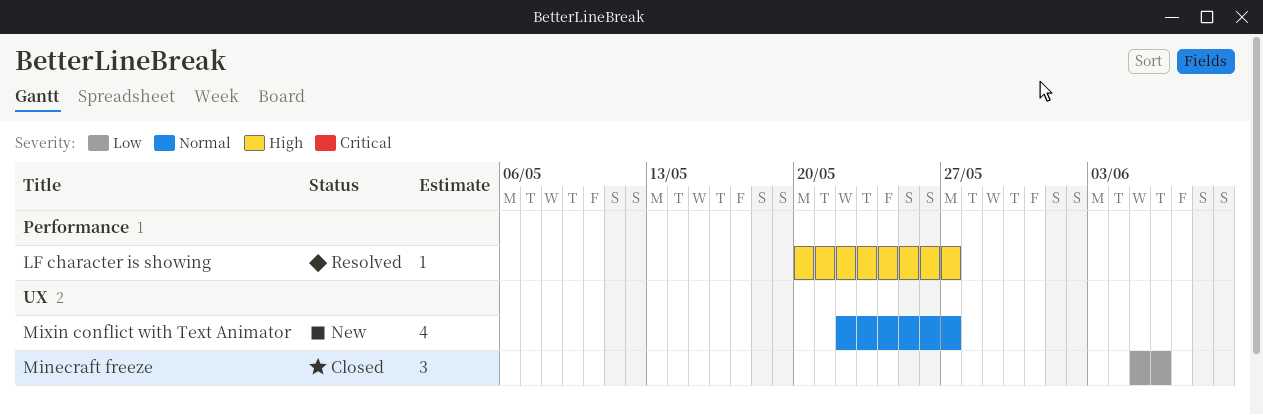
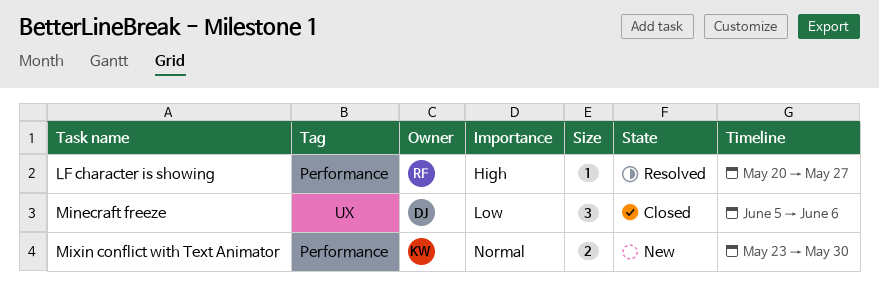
Mixin conflict with Text Animator, label: UX -> Performance
Mixin conflict with Text Animator, estimate: 4 -> 2
Mixin conflict with Text Animator, start: May 22 -> May 23
Mixin conflict with Text Animator, due: May 27 -> May 30

